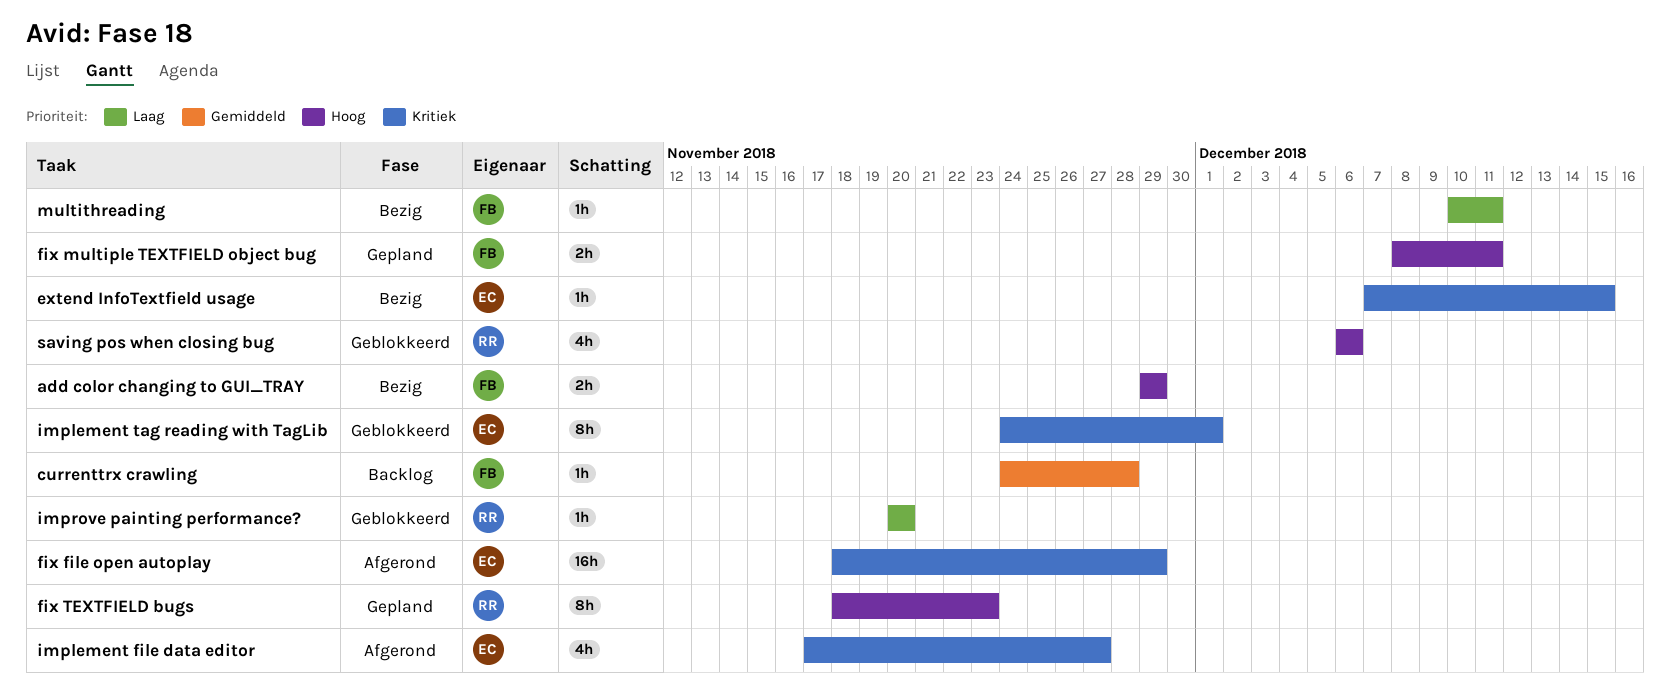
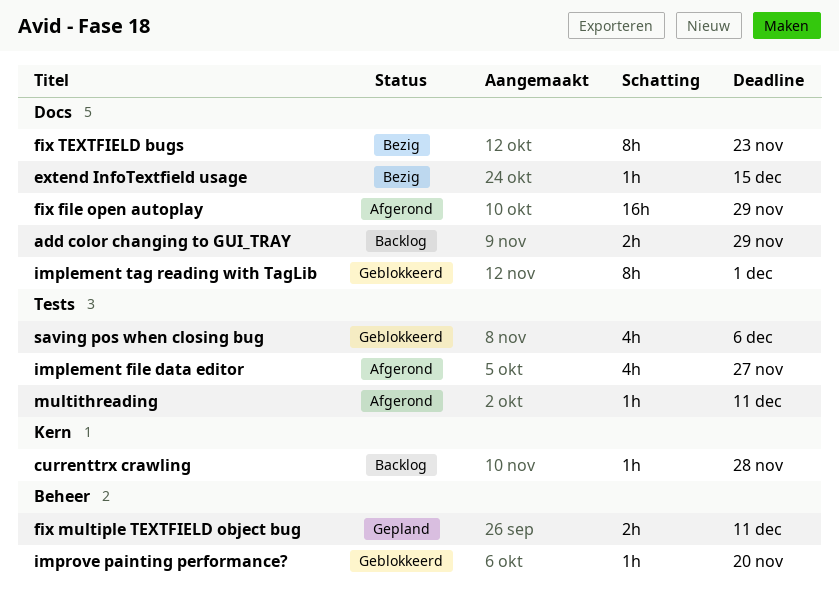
add color changing to GUI_TRAY, status: Bezig -> Backlog
fix TEXTFIELD bugs, status: Gepland -> Bezig
multithreading, status: Bezig -> Afgerond

